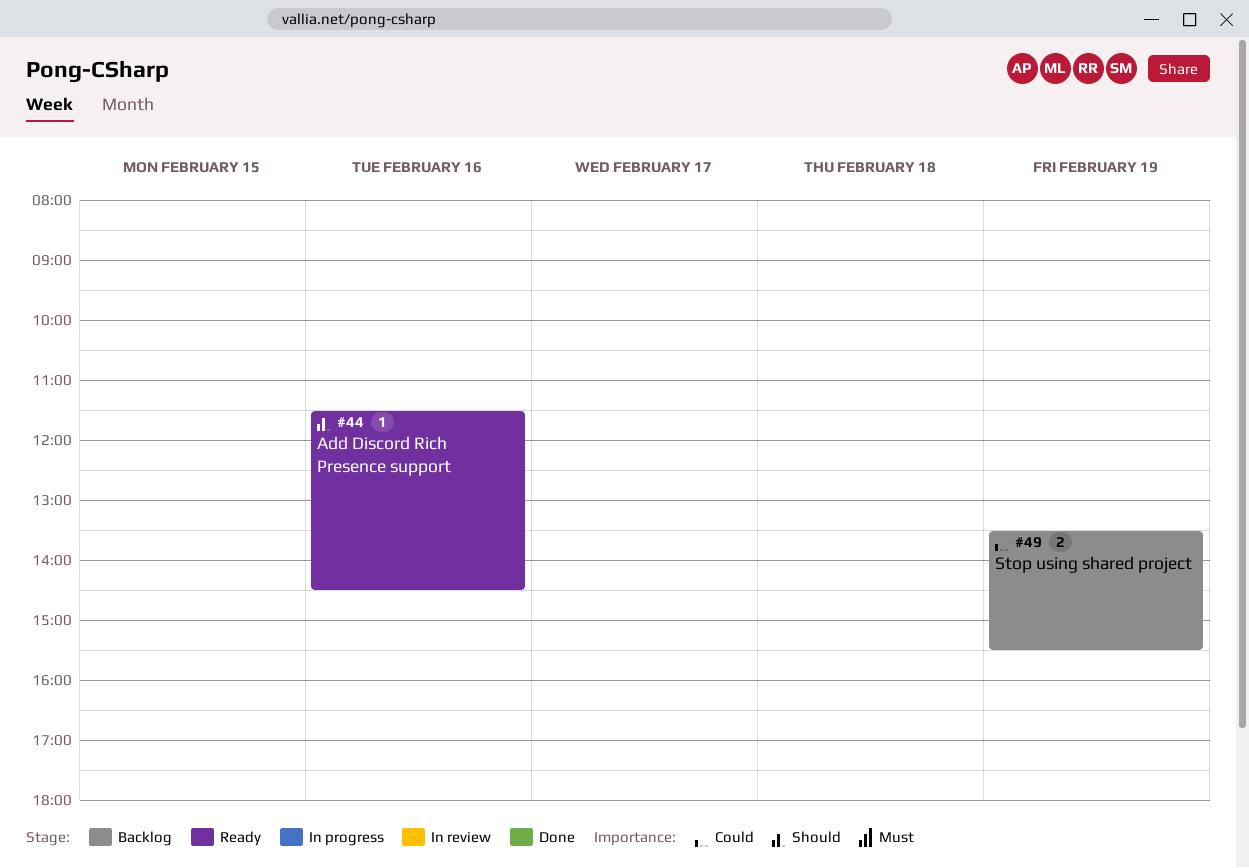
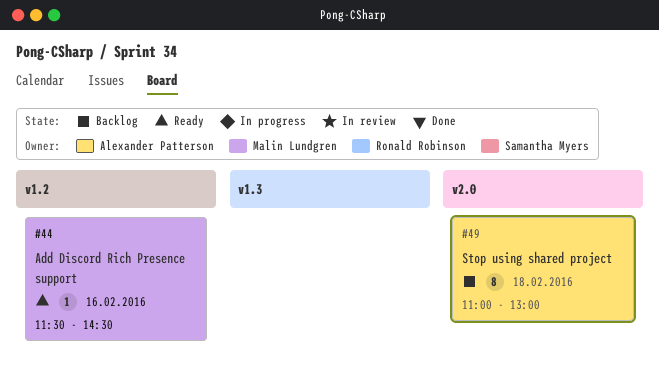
#49, estimate: 2 -> 8
#49, day: Feb 19 -> Feb 18
#49, begins: 13:30 -> 11:00
#49, ends: 15:30 -> 13:00

